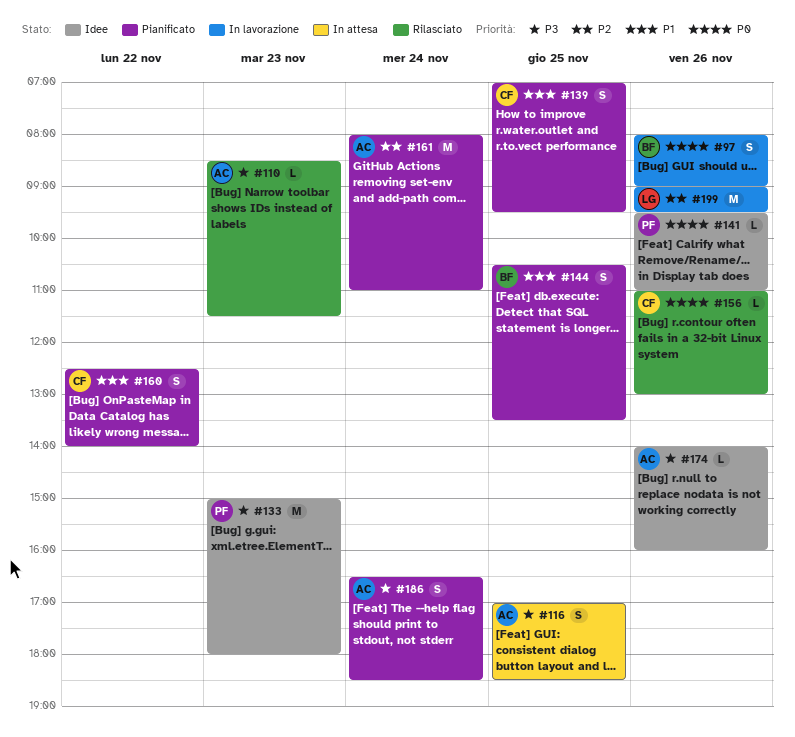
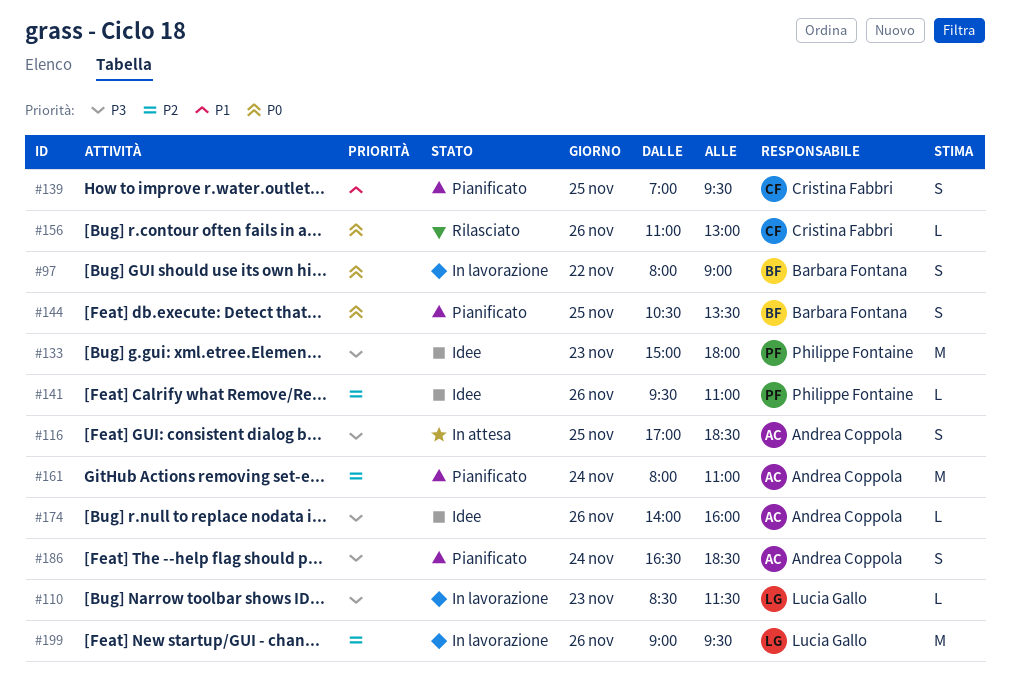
#97, day: Nov 26 -> Nov 22
#110, status: Rilasciato -> In lavorazione
#110, owner: Andrea Coppola -> Lucia Gallo
#141, priority: P0 -> P2
#144, priority: P1 -> P0
#160: present -> none

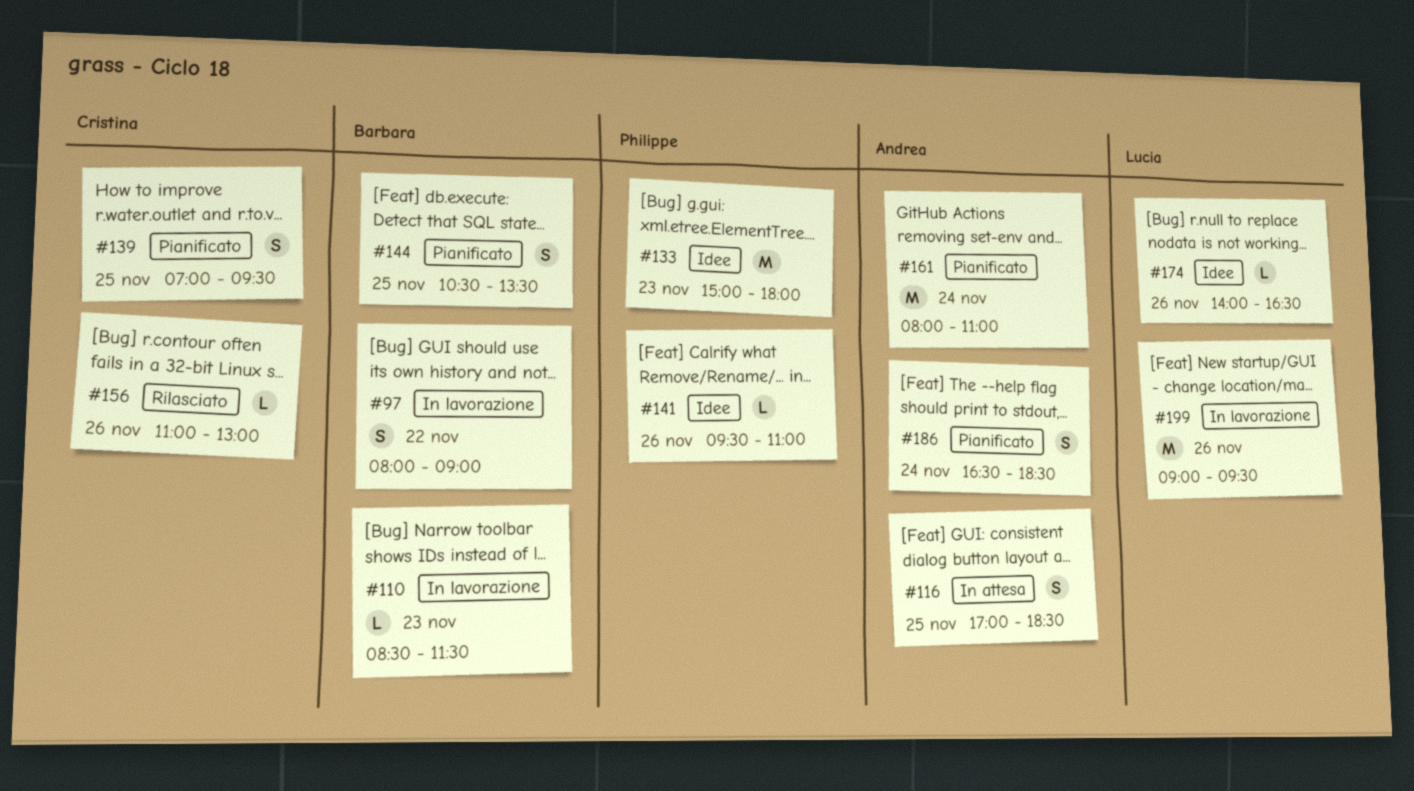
#110, owner: Lucia Gallo -> Barbara Fontana
#174, owner: Andrea Coppola -> Lucia Gallo
#174, ends: 16:00 -> 16:30

